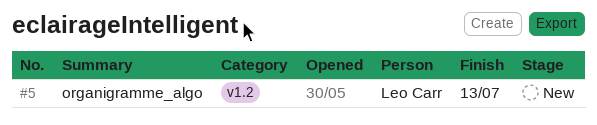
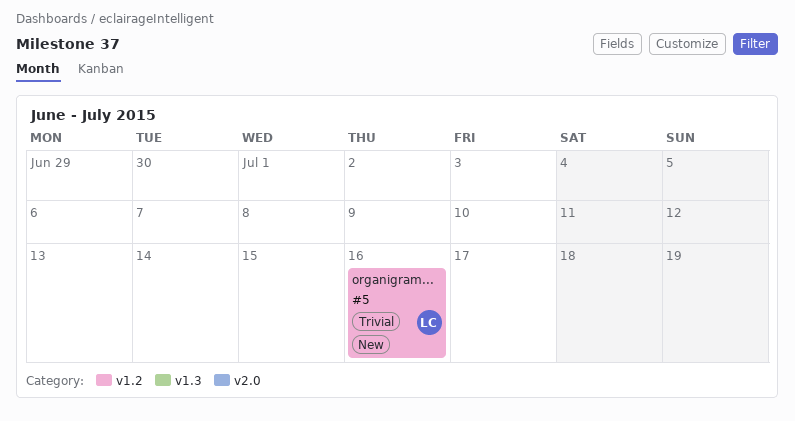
#5, due: Jul 13 -> Jul 16

